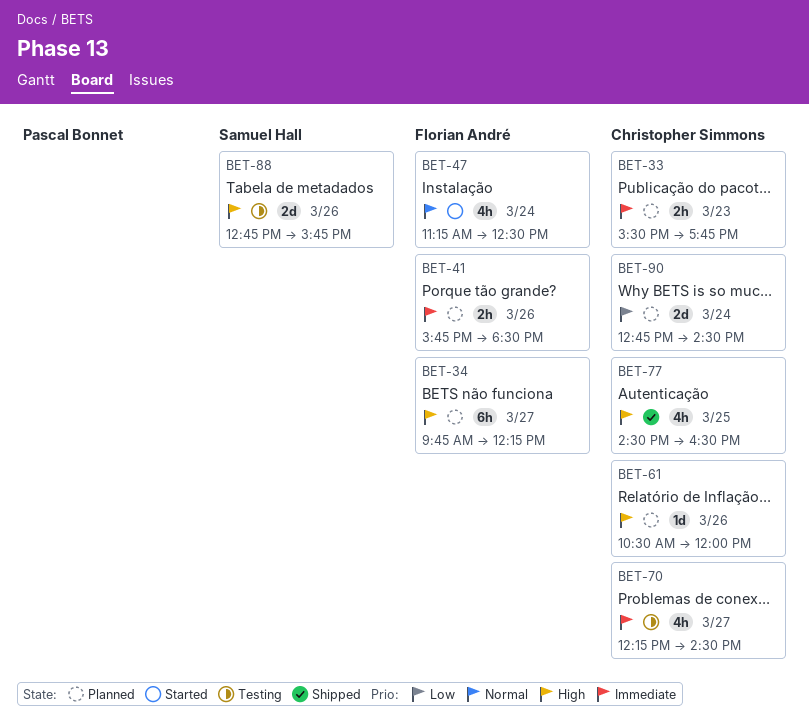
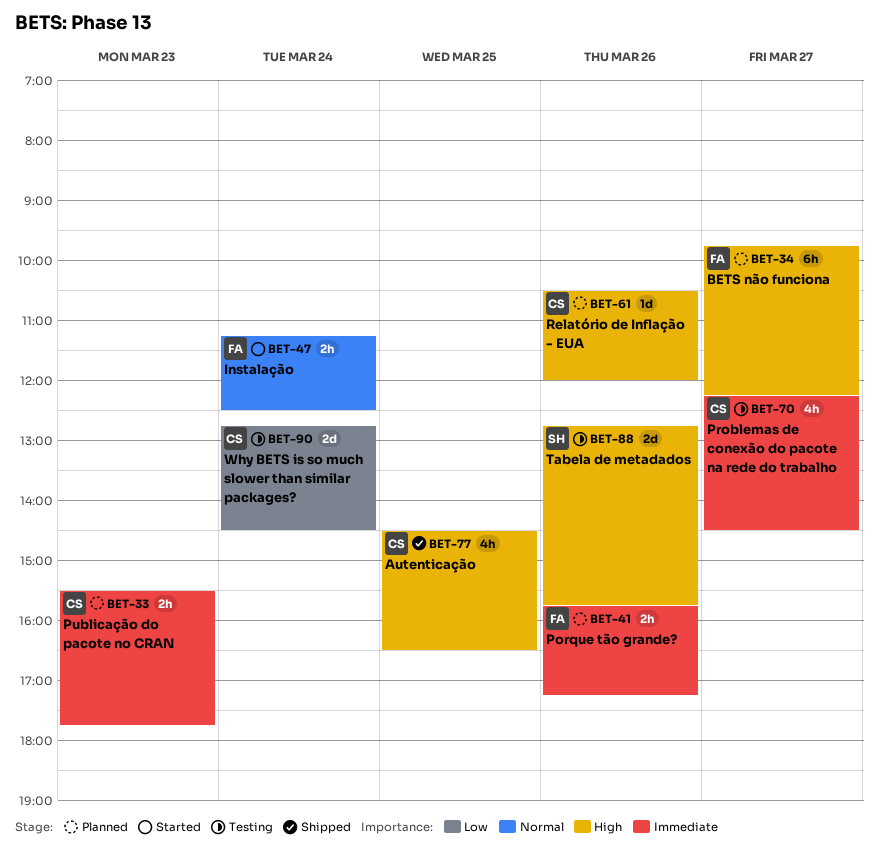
BET-41, ends: 18:30 -> 17:15
BET-47, estimate: 4h -> 2h
BET-90, status: Planned -> Testing

